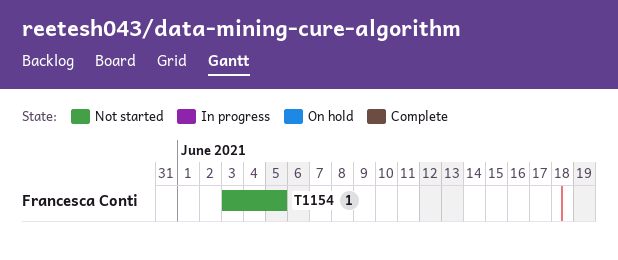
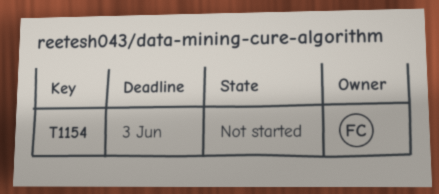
T1154, due: Jun 5 -> Jun 3

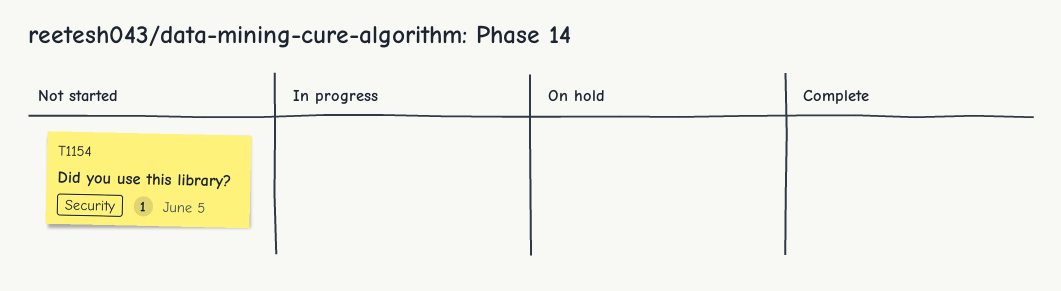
T1154, due: Jun 3 -> Jun 5

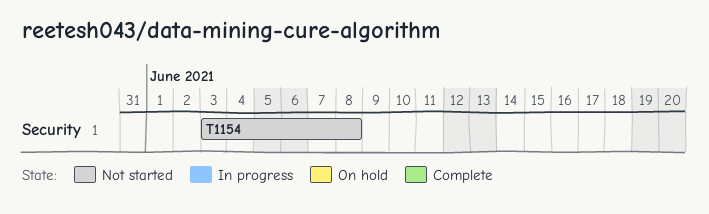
T1154, due: Jun 5 -> Jun 8

